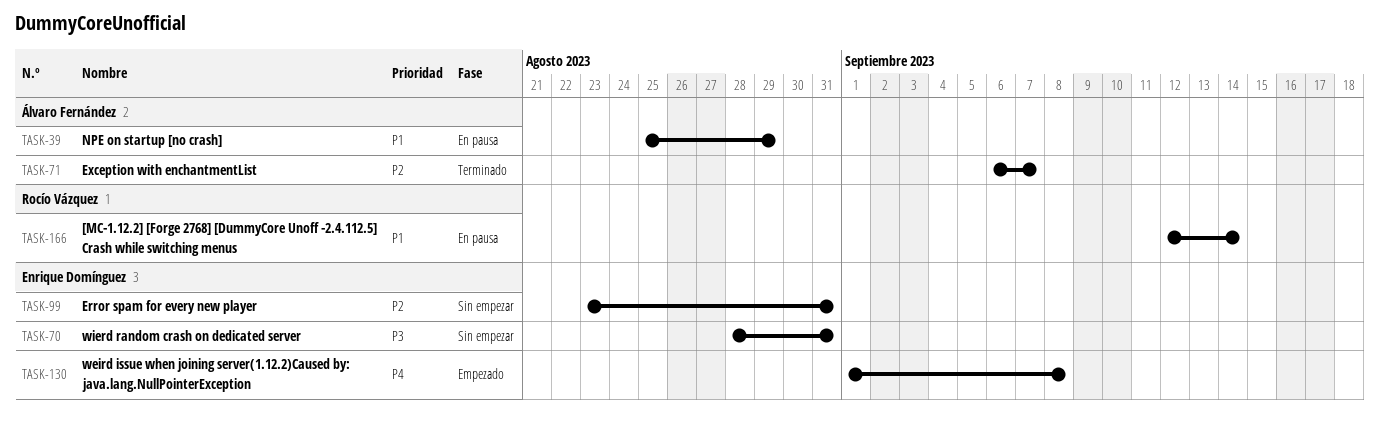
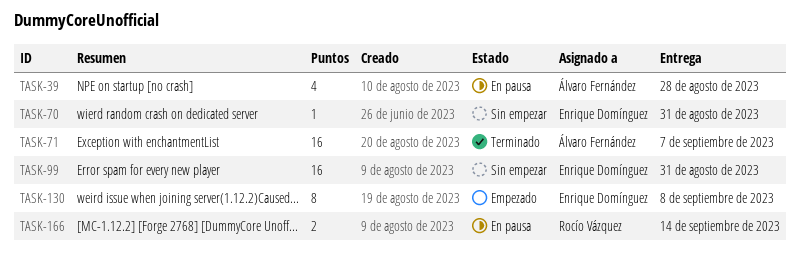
TASK-39, due: Aug 29 -> Aug 28

